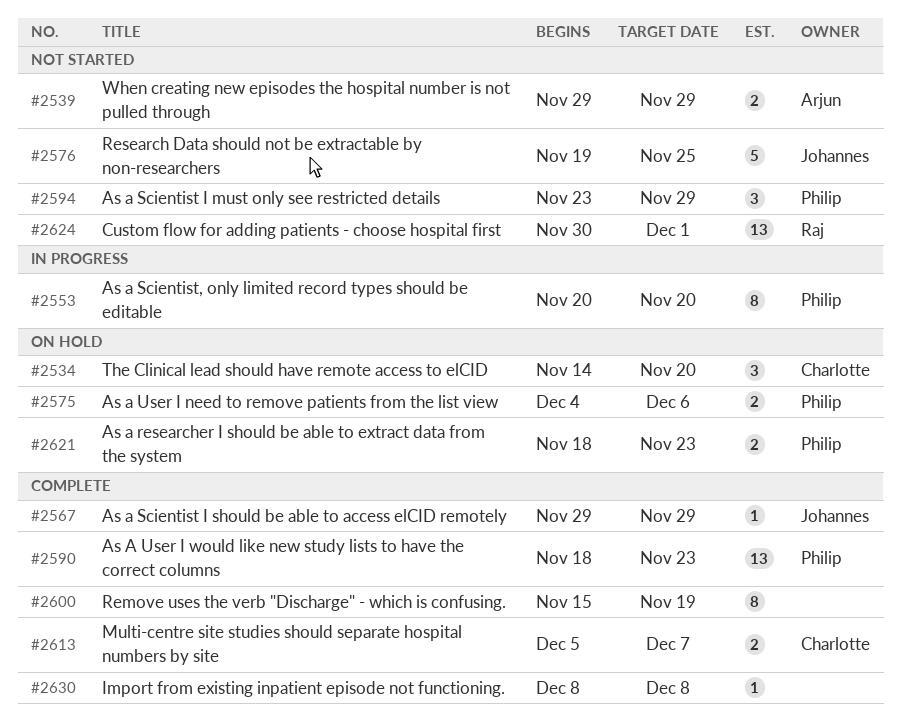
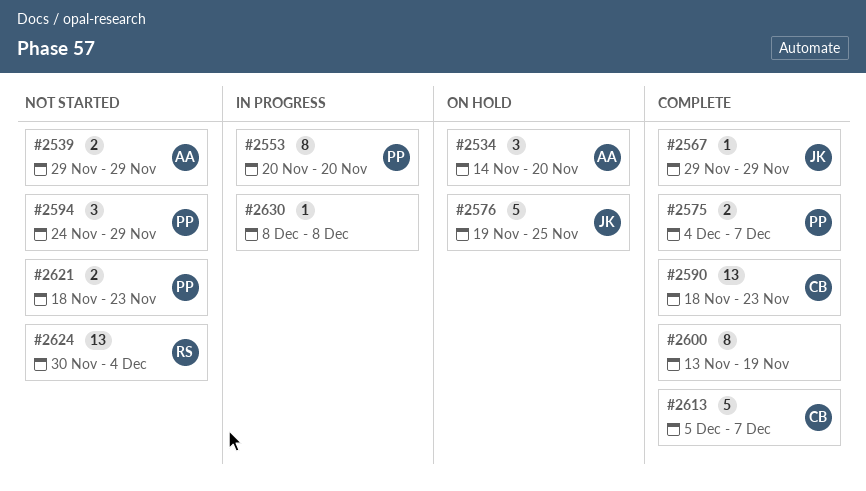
#2534, owner: Charlotte -> Arjun
#2575, status: On hold -> Complete
#2575, due: Dec 6 -> Dec 7
#2576, status: Not started -> On hold
#2590, owner: Philip -> Charlotte
#2594, start: Nov 23 -> Nov 24
#2600, start: Nov 15 -> Nov 13
#2613, estimate: 2 -> 5
#2621, status: On hold -> Not started
#2624, due: Dec 1 -> Dec 4
#2630, status: Complete -> In progress

